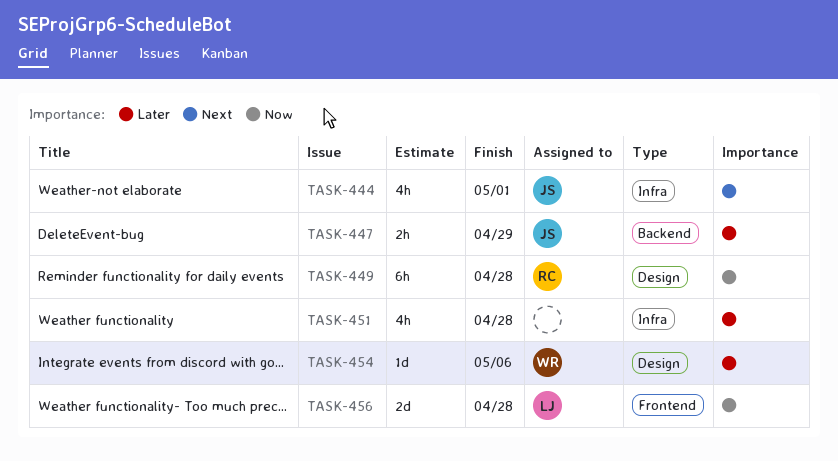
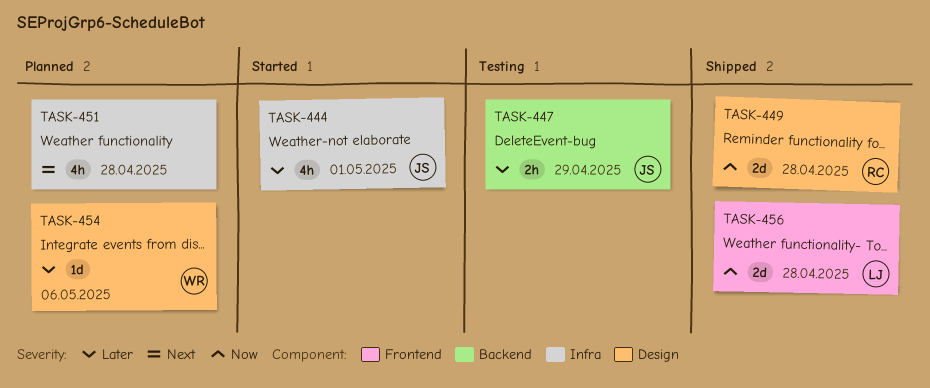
TASK-444, priority: Next -> Later
TASK-449, estimate: 6h -> 2d
TASK-451, priority: Later -> Next

